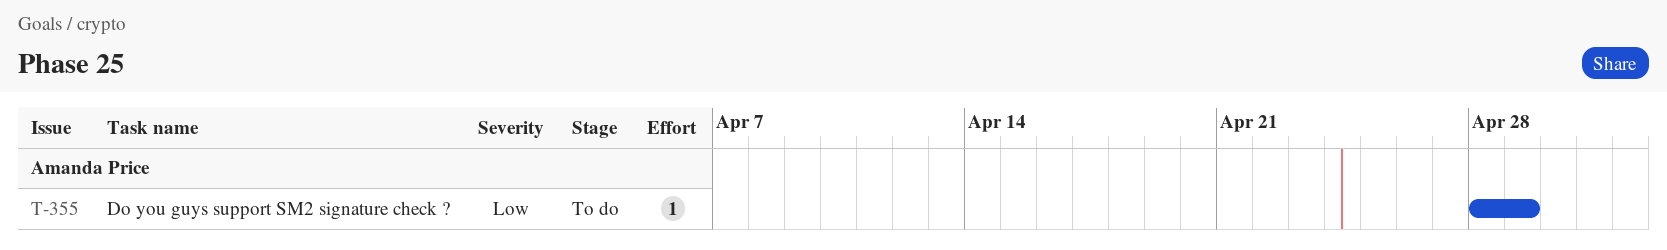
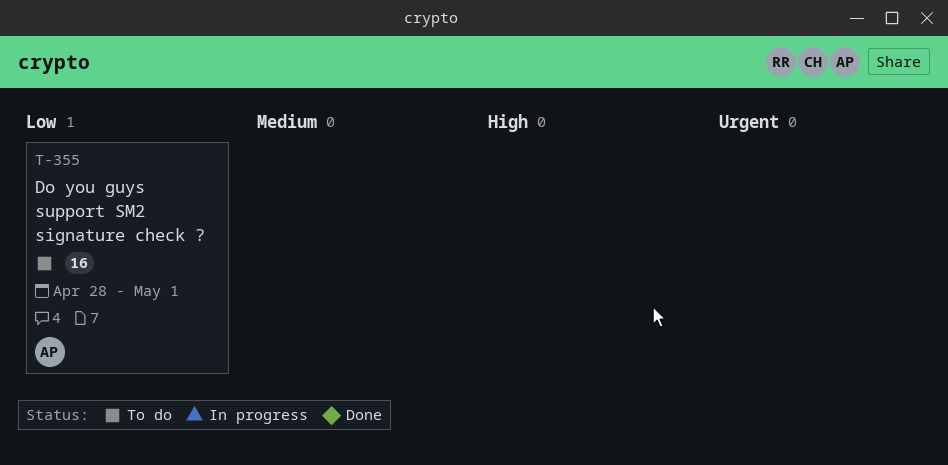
T-355, estimate: 1 -> 16
T-355, due: Apr 29 -> May 1

